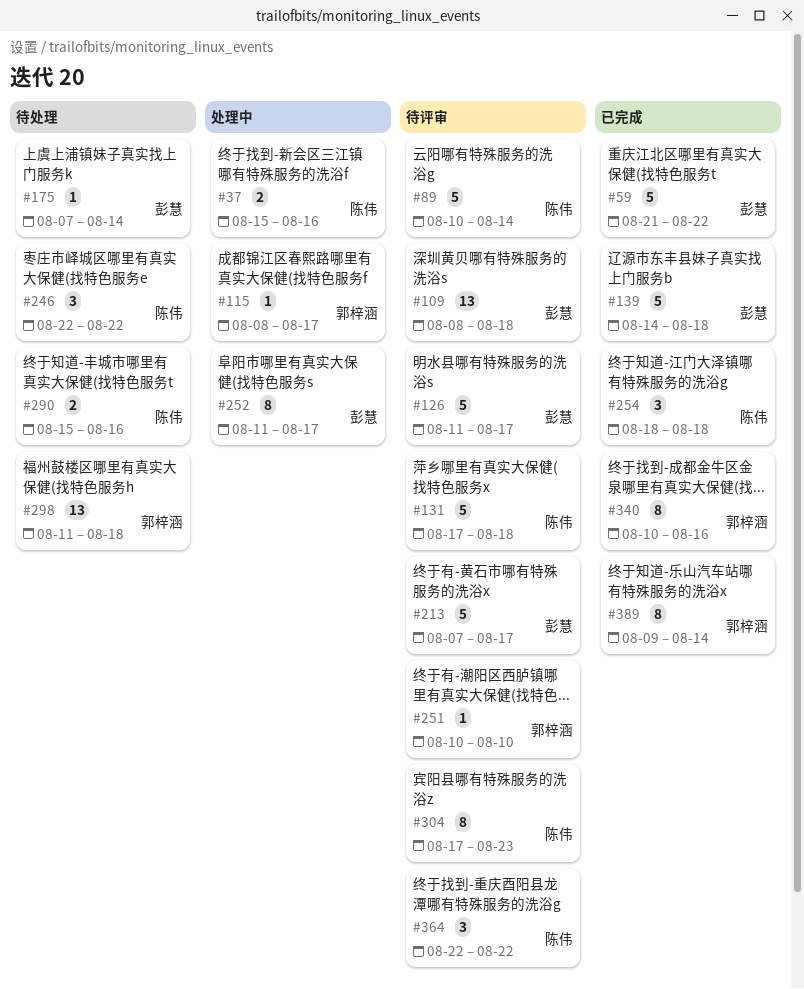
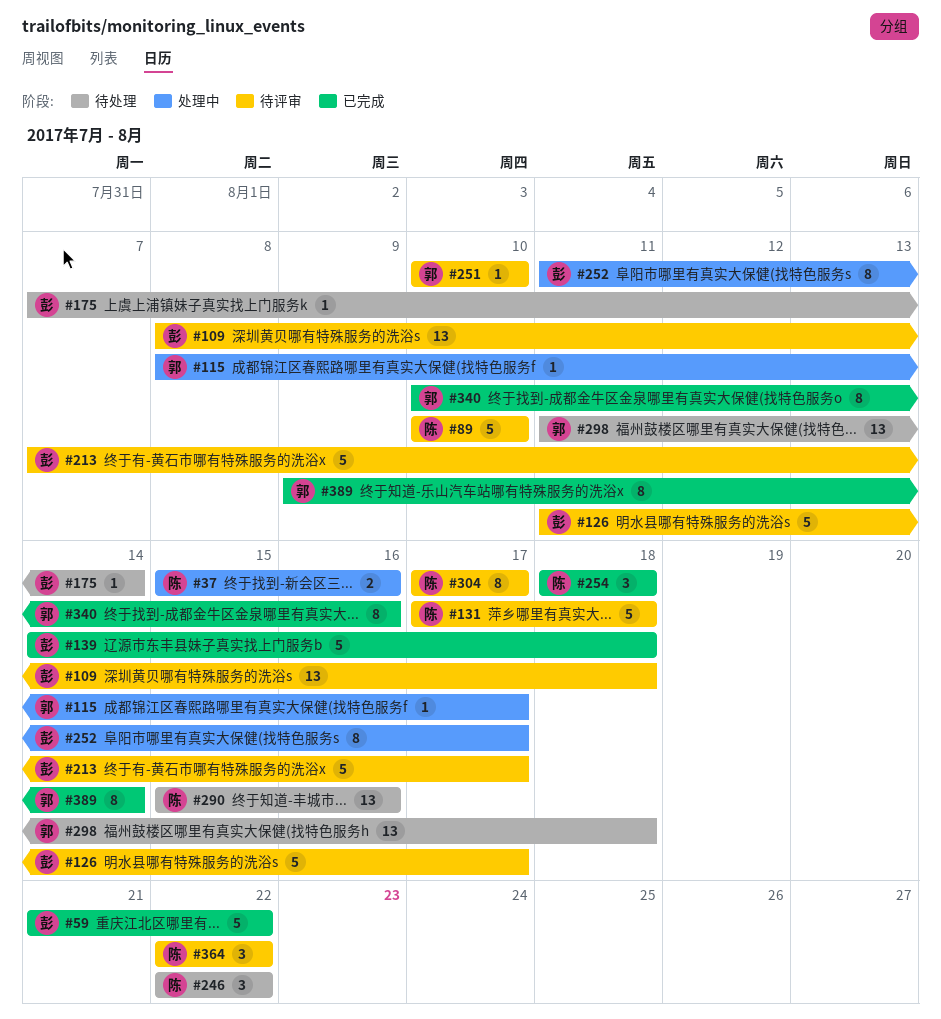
#89, due: Aug 14 -> Aug 10
#290, estimate: 2 -> 13
#304, due: Aug 23 -> Aug 17

